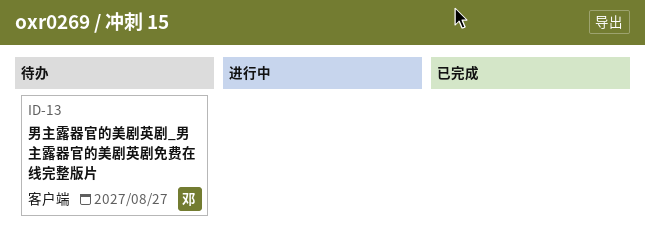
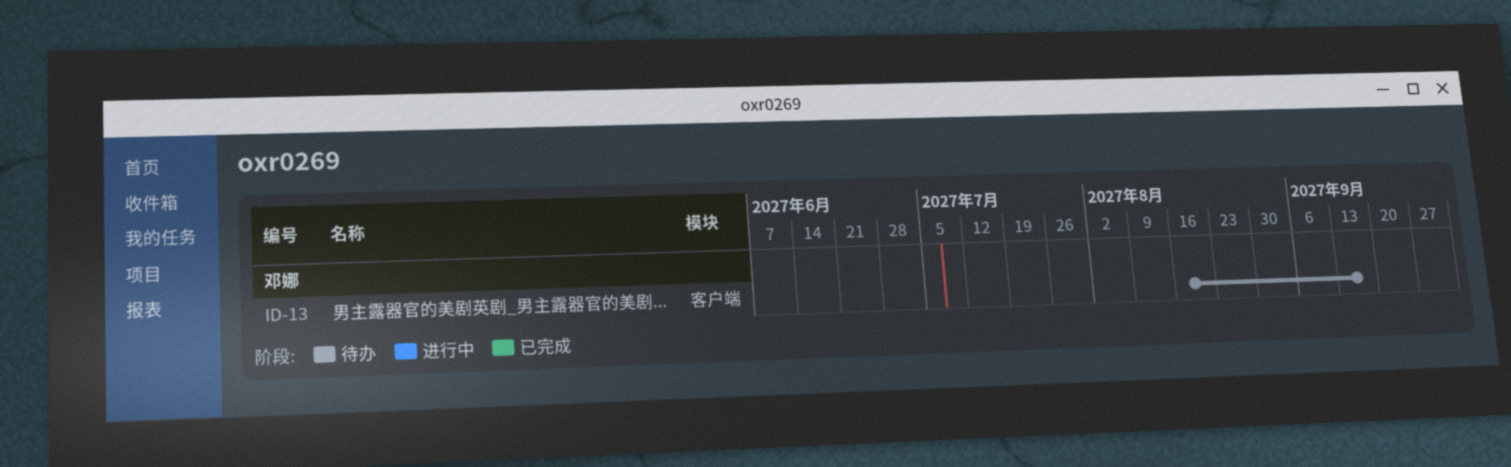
ID-13, due: Aug 27 -> Sep 17

